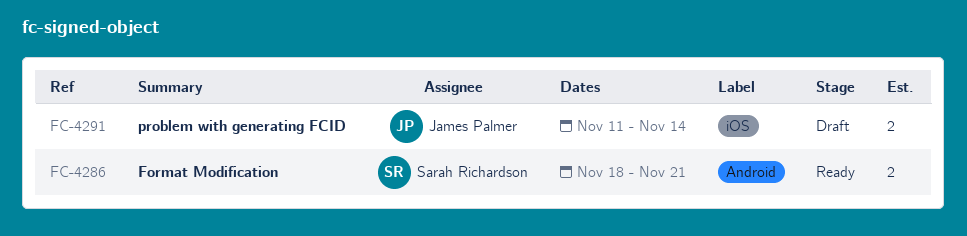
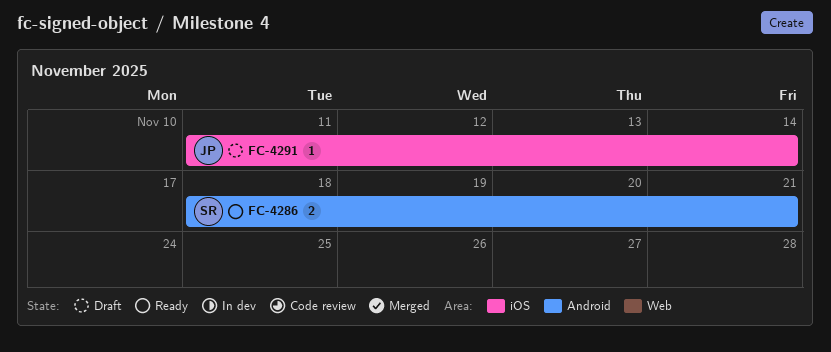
FC-4291, estimate: 2 -> 1

